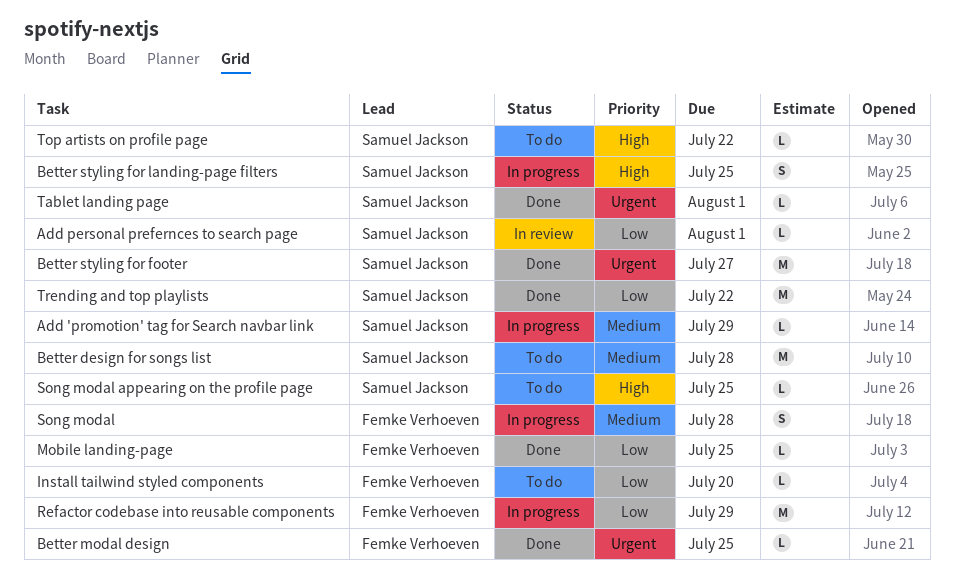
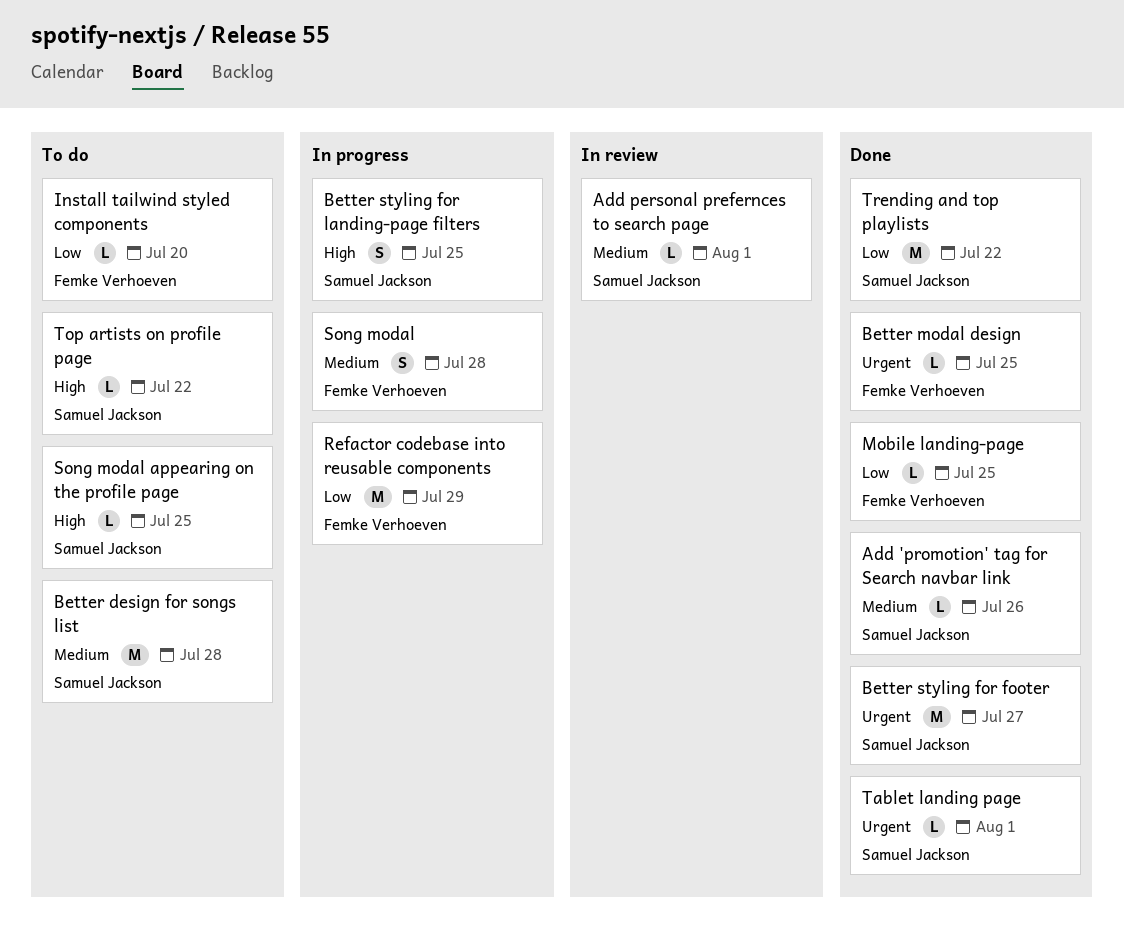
Add 'promotion' tag for Search navbar link, status: In progress -> Done
Add 'promotion' tag for Search navbar link, due: Jul 29 -> Jul 26
Add personal prefernces to search page, priority: Low -> Medium

